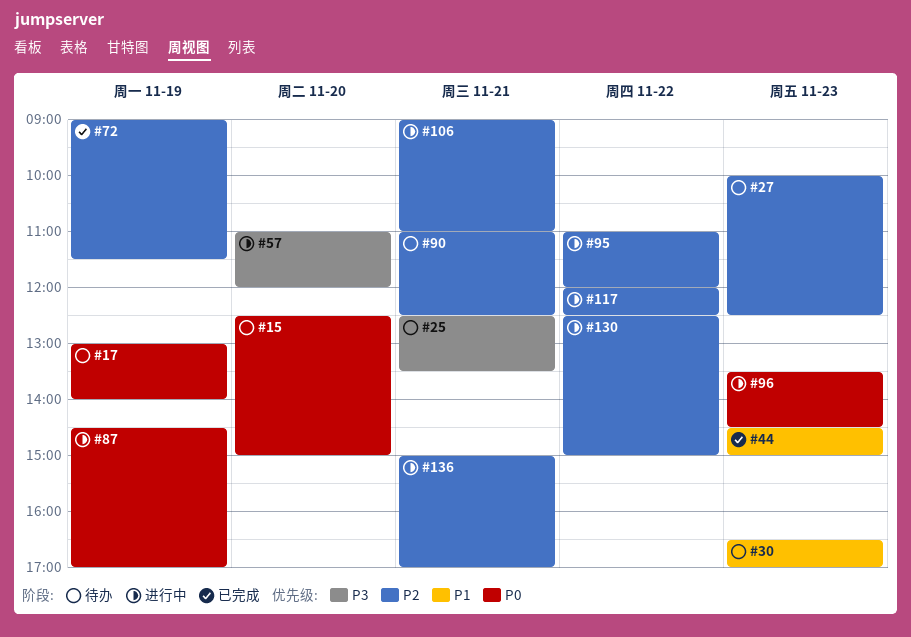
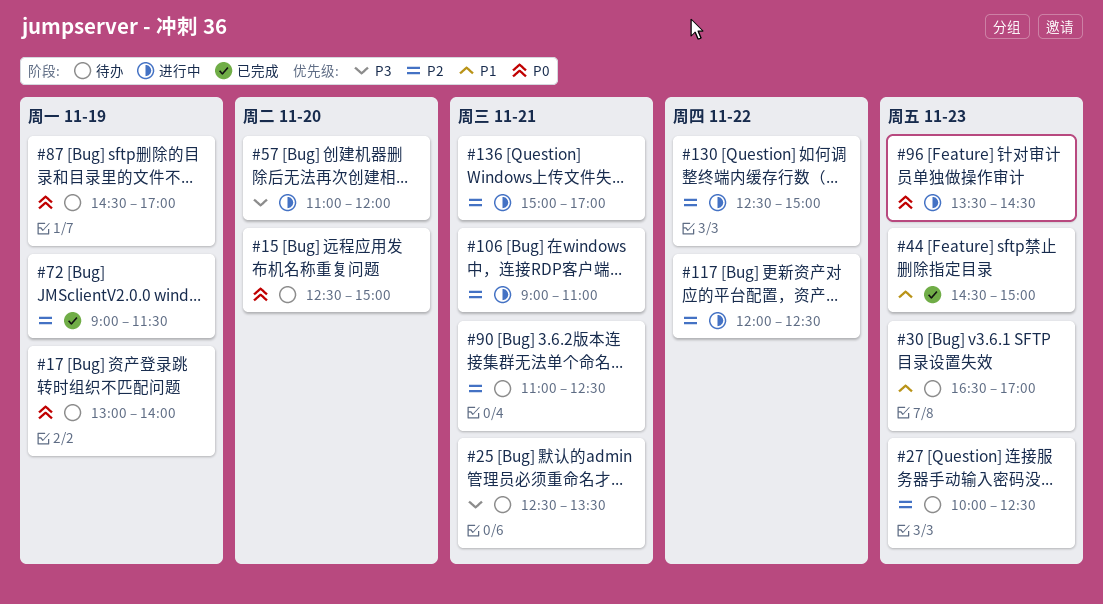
#87, status: 进行中 -> 待办
#95: present -> none

